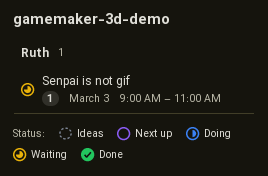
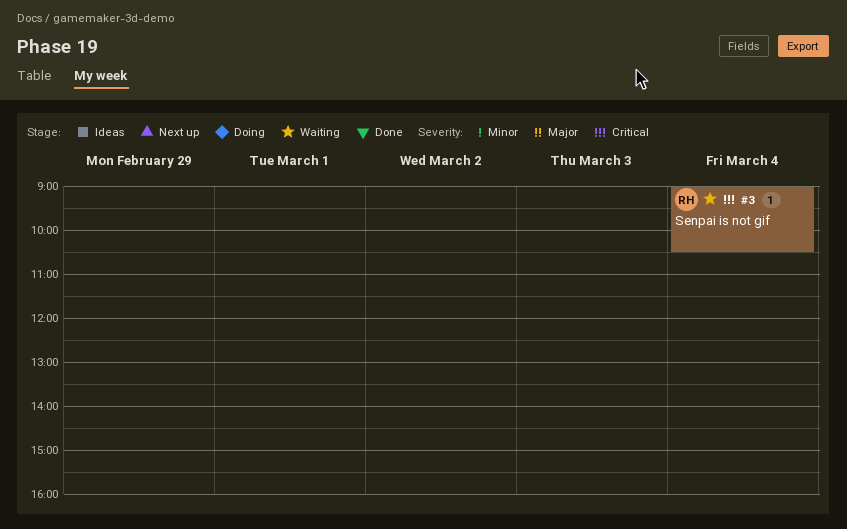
Senpai is not gif, day: Mar 3 -> Mar 4
Senpai is not gif, ends: 11:00 -> 10:30

